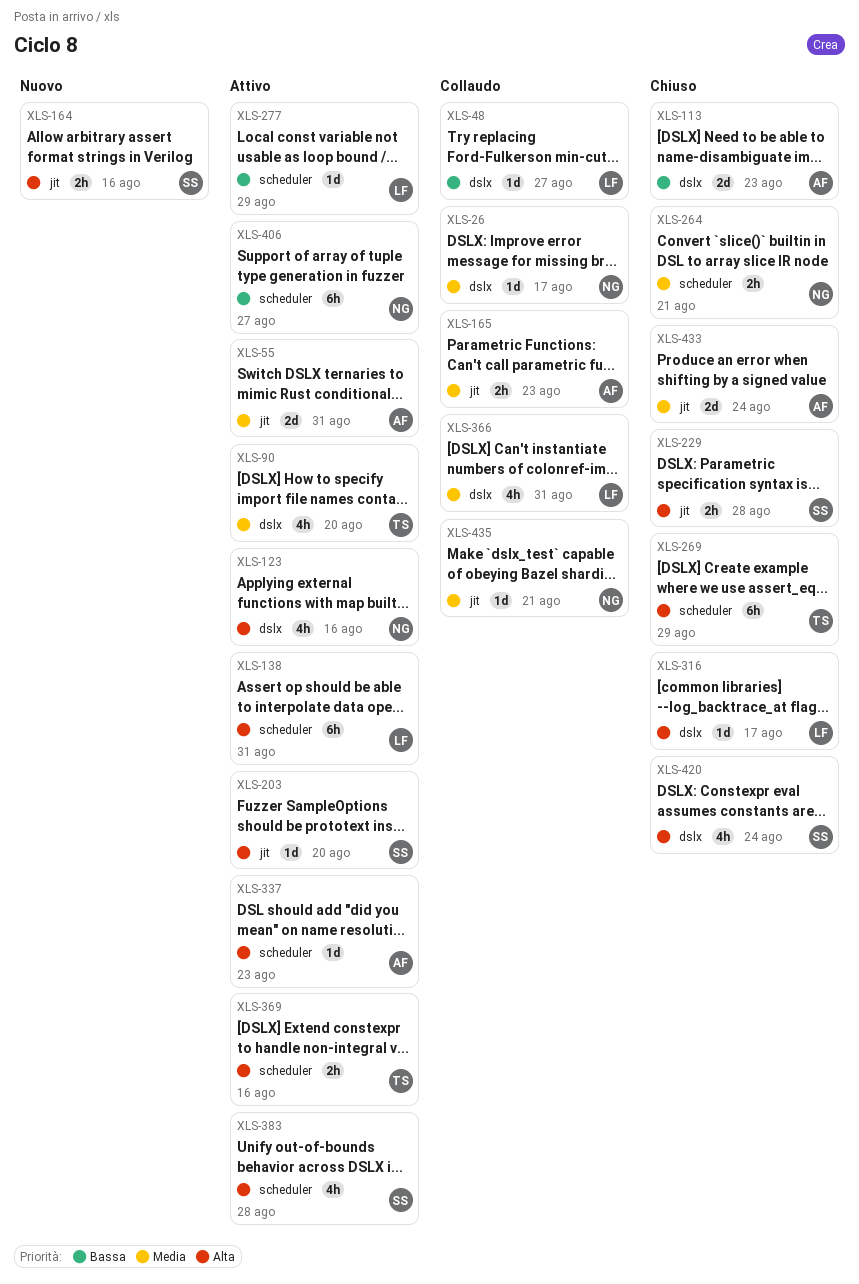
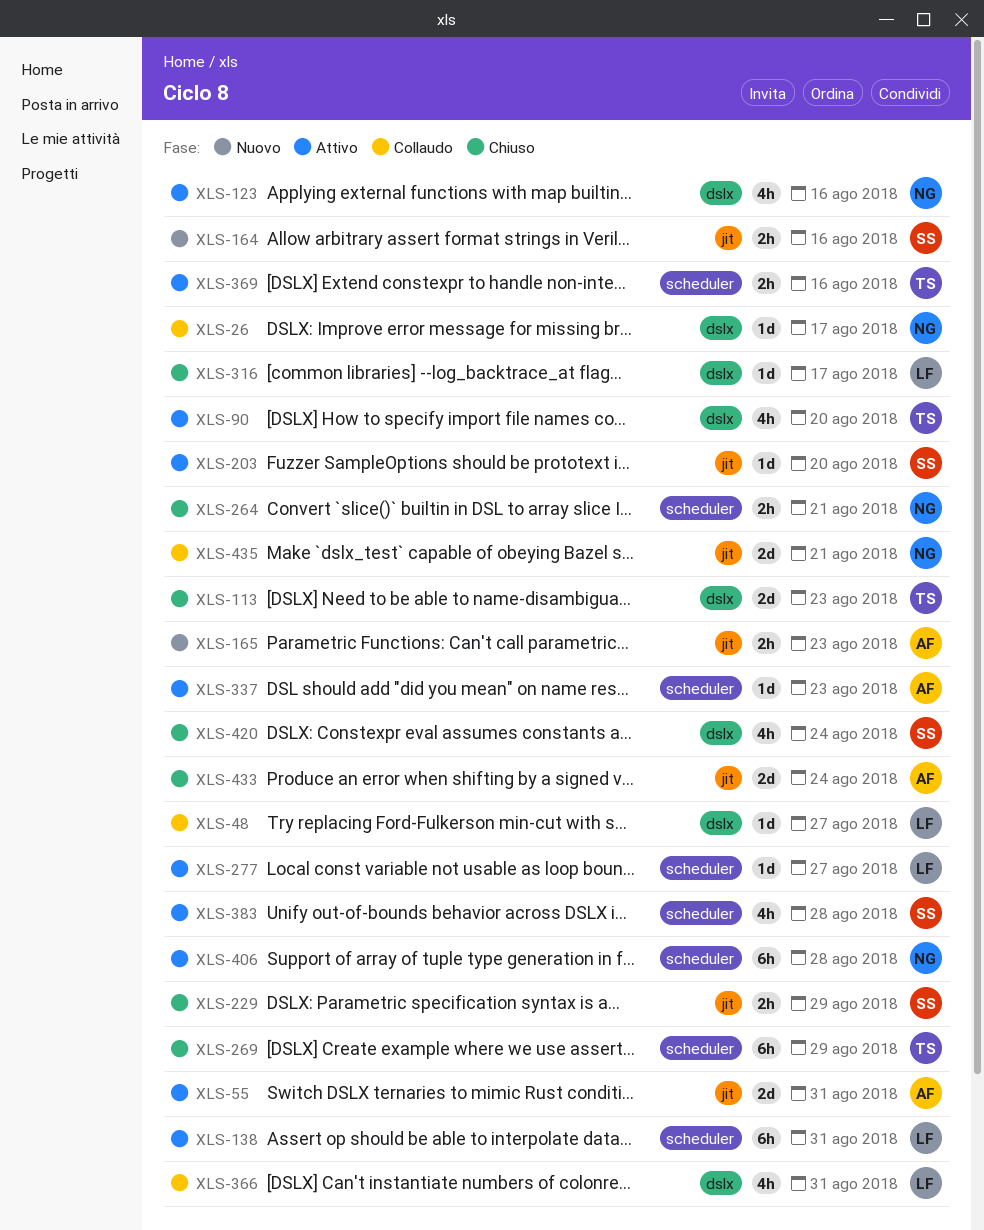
XLS-113, owner: AF -> TS
XLS-165, status: Collaudo -> Nuovo
XLS-229, due: Aug 28 -> Aug 29
XLS-277, due: Aug 29 -> Aug 27
XLS-406, due: Aug 27 -> Aug 28
XLS-435, estimate: 1d -> 2d

